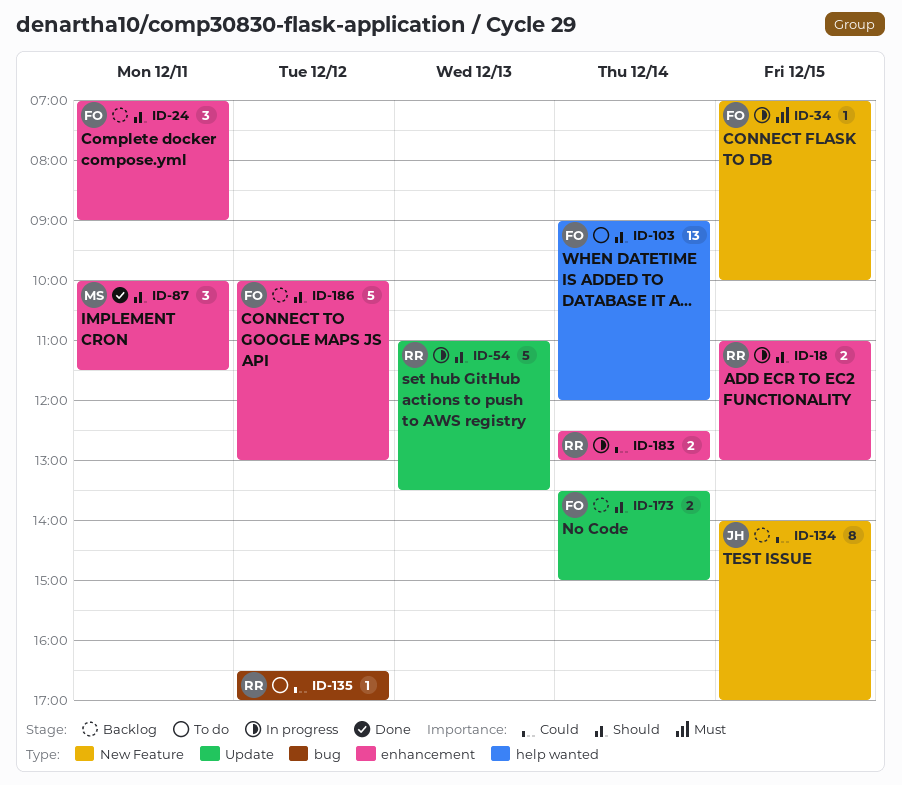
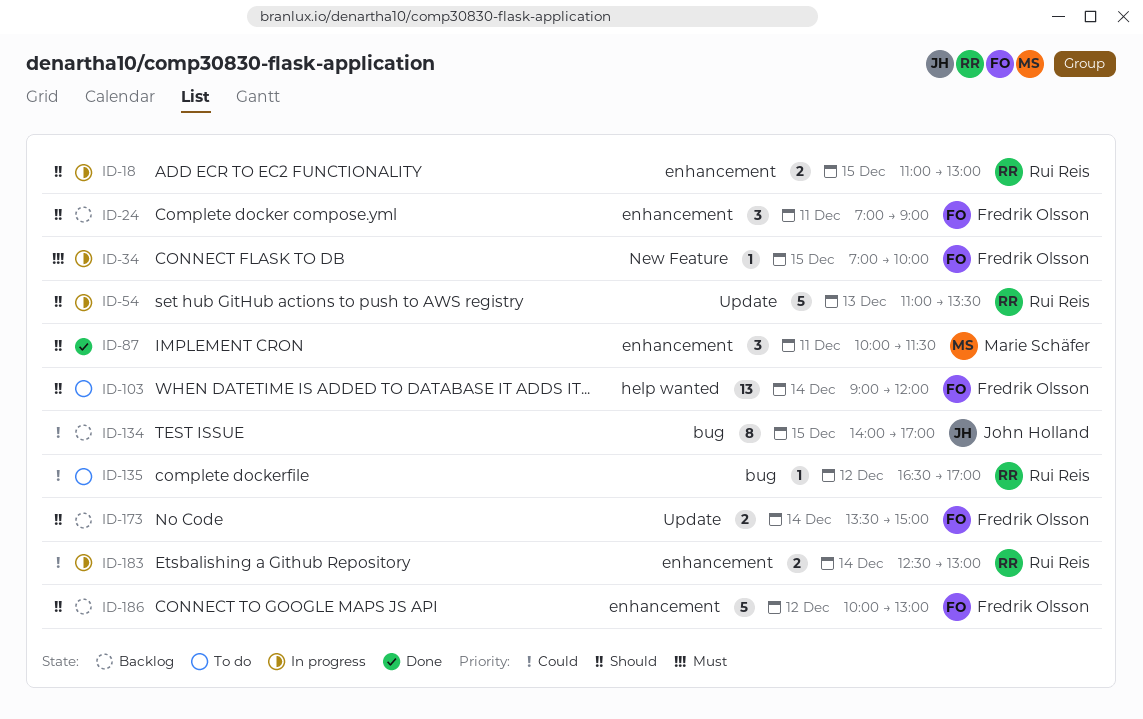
ID-134, label: New Feature -> bug

